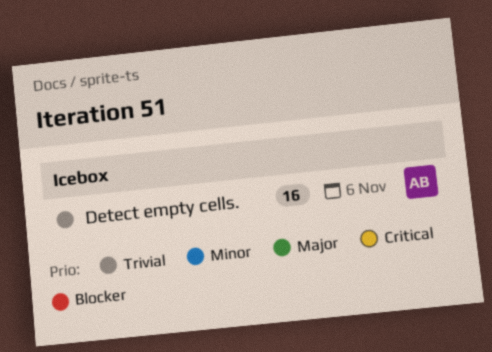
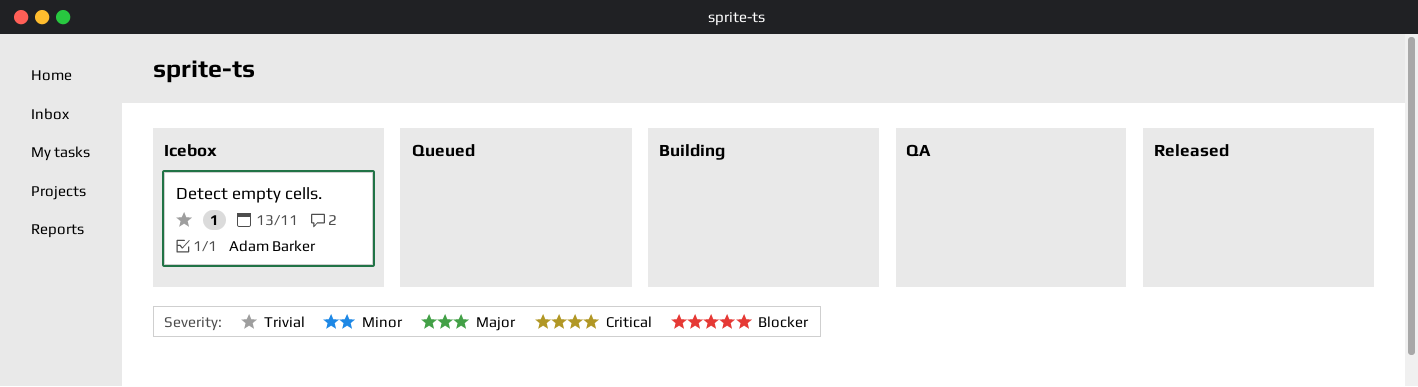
Detect empty cells., estimate: 16 -> 1
Detect empty cells., due: Nov 6 -> Nov 13

